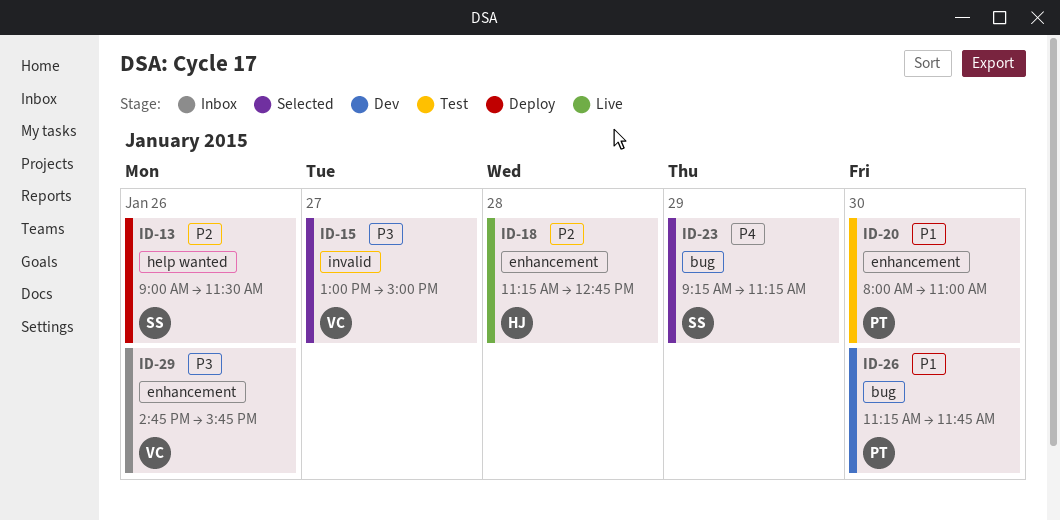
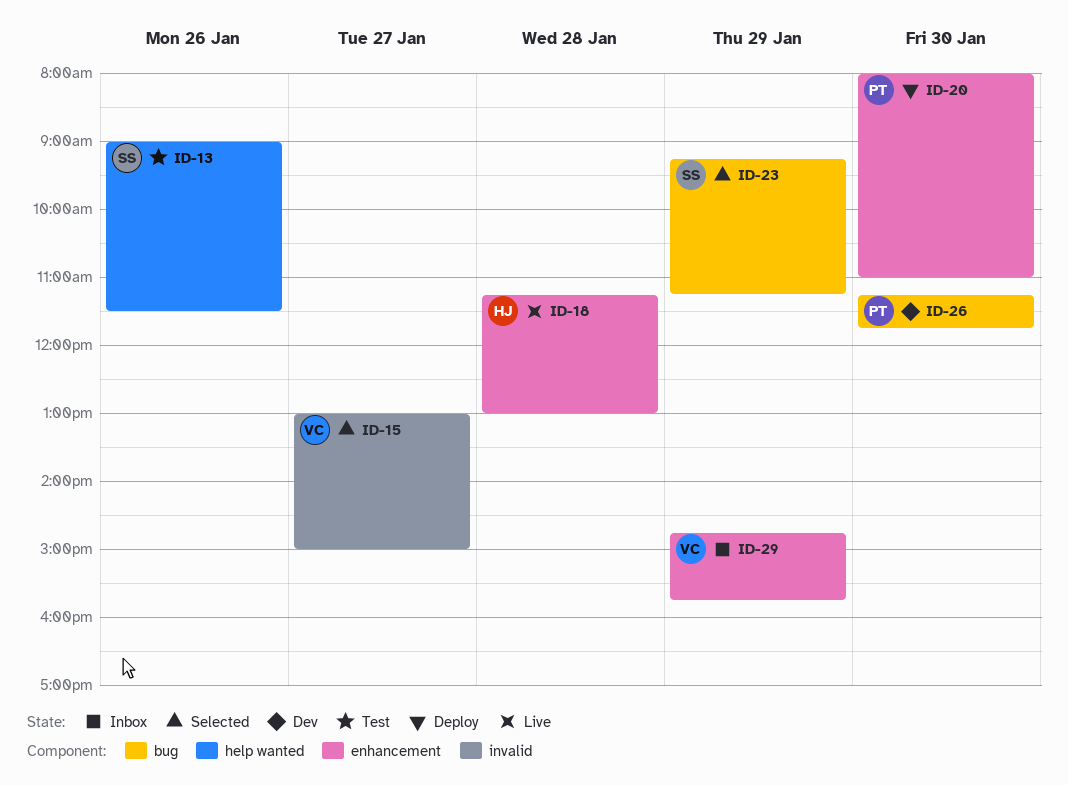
ID-13, status: Deploy -> Test
ID-18, ends: 12:45 -> 13:00
ID-20, status: Test -> Deploy
ID-29, day: Jan 26 -> Jan 29

